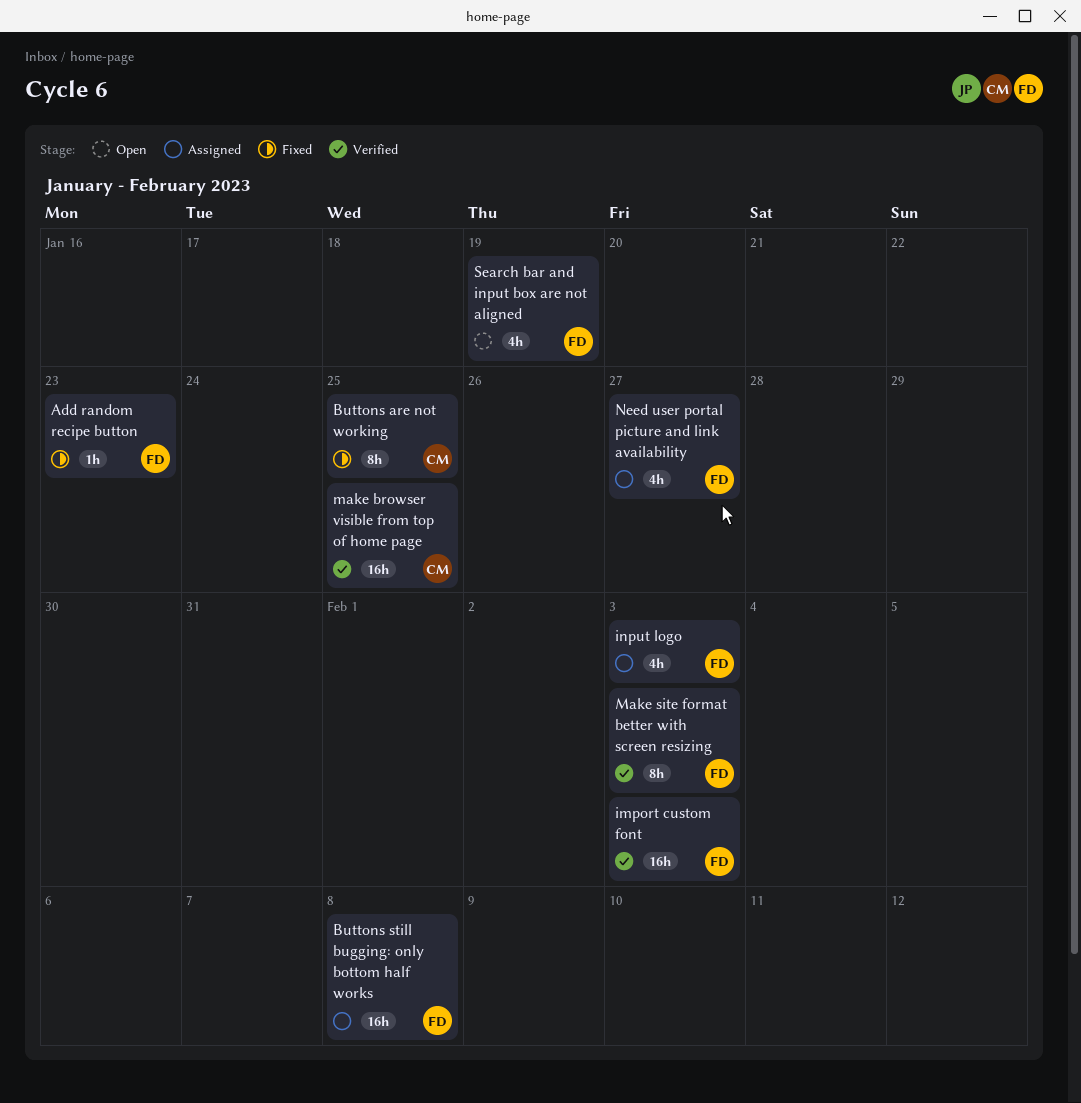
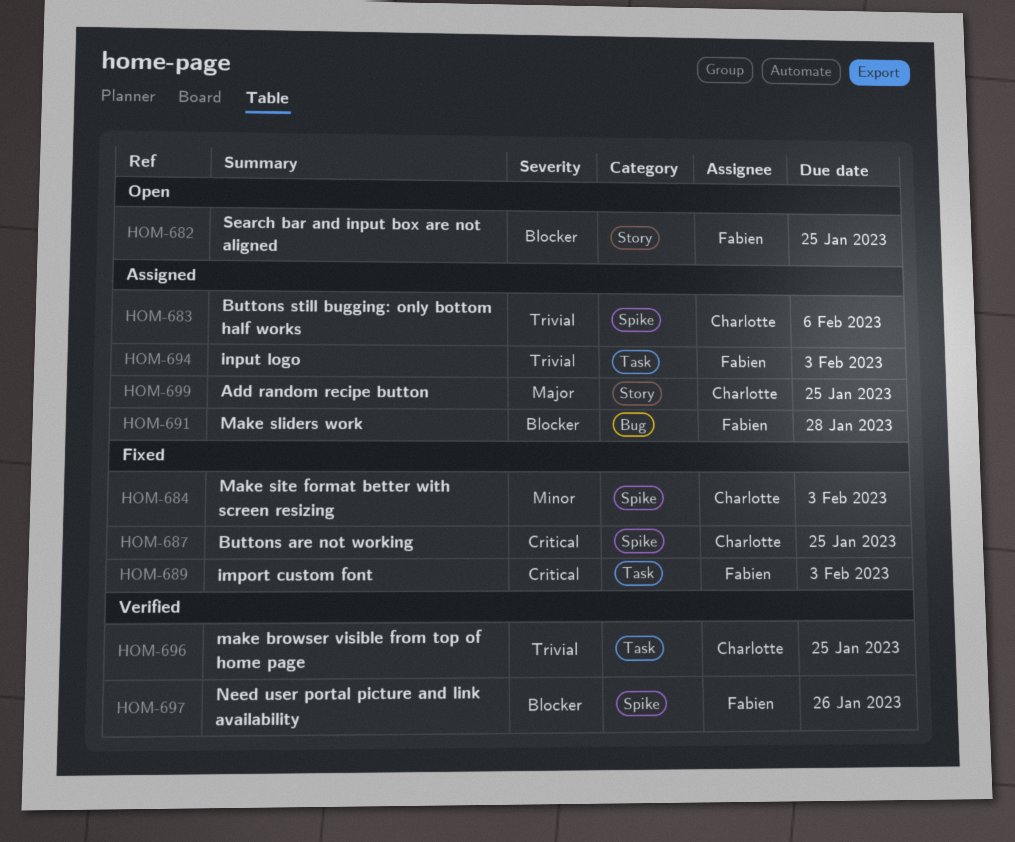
Add random recipe button, status: Fixed -> Assigned
Add random recipe button, owner: Fabien -> Charlotte
Add random recipe button, due: Jan 23 -> Jan 25
Buttons still bugging: only bottom half works, owner: Fabien -> Charlotte
Buttons still bugging: only bottom half works, due: Feb 8 -> Feb 6
import custom font, status: Verified -> Fixed
Make site format better with screen resizing, status: Verified -> Fixed
Make site format better with screen resizing, owner: Fabien -> Charlotte
Make sliders work: none -> present
Need user portal picture and link availability, status: Assigned -> Verified
Need user portal picture and link availability, due: Jan 27 -> Jan 26
Search bar and input box are not aligned, due: Jan 19 -> Jan 25

